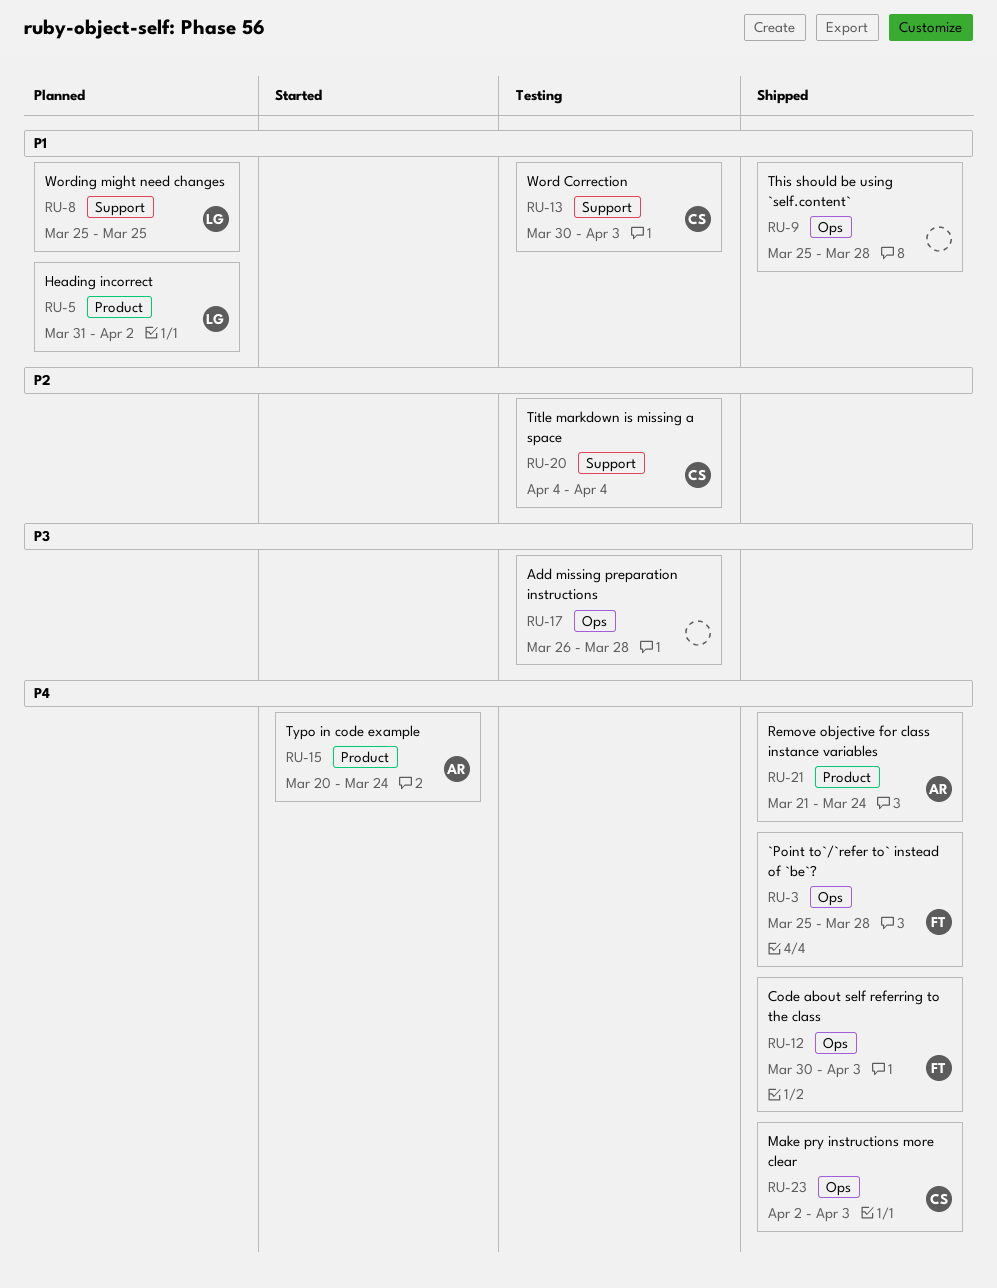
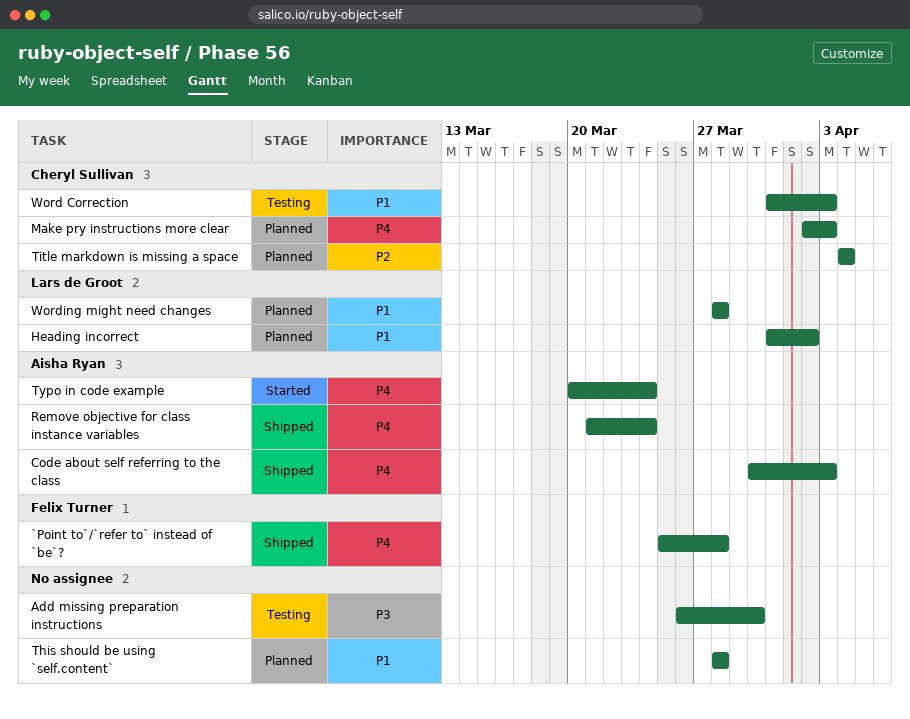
Add missing preparation instructions, due: Mar 28 -> Mar 30
Code about self referring to the class, owner: Felix Turner -> Aisha Ryan
Make pry instructions more clear, status: Shipped -> Planned
This should be using `self.content`, status: Shipped -> Planned
This should be using `self.content`, start: Mar 25 -> Mar 28
Title markdown is missing a space, status: Testing -> Planned
Word Correction, start: Mar 30 -> Mar 31
Wording might need changes, start: Mar 25 -> Mar 28
Wording might need changes, due: Mar 25 -> Mar 28

